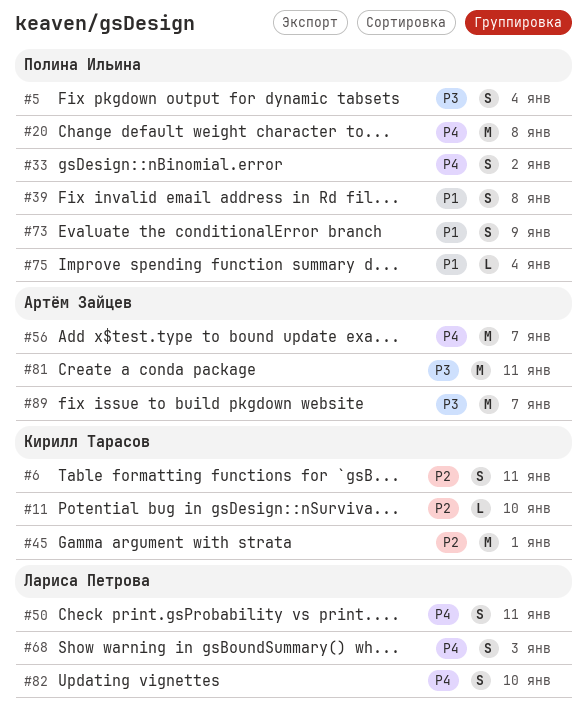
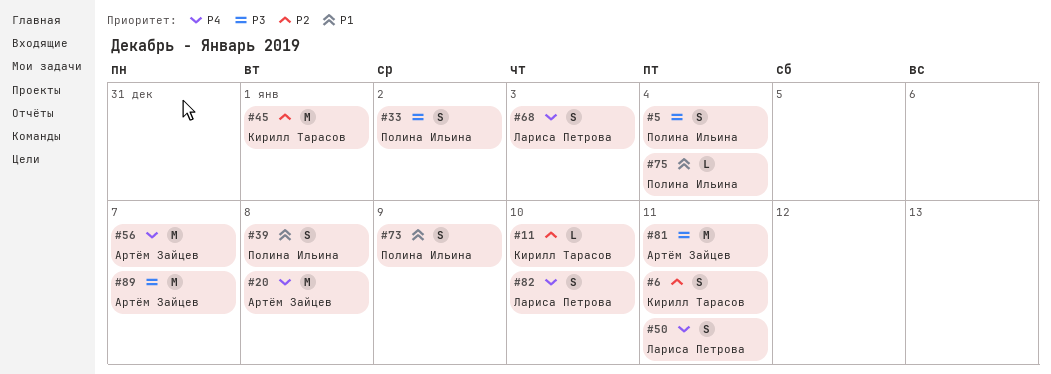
#20, owner: Полина Ильина -> Артём Зайцев
#33, priority: P4 -> P3

